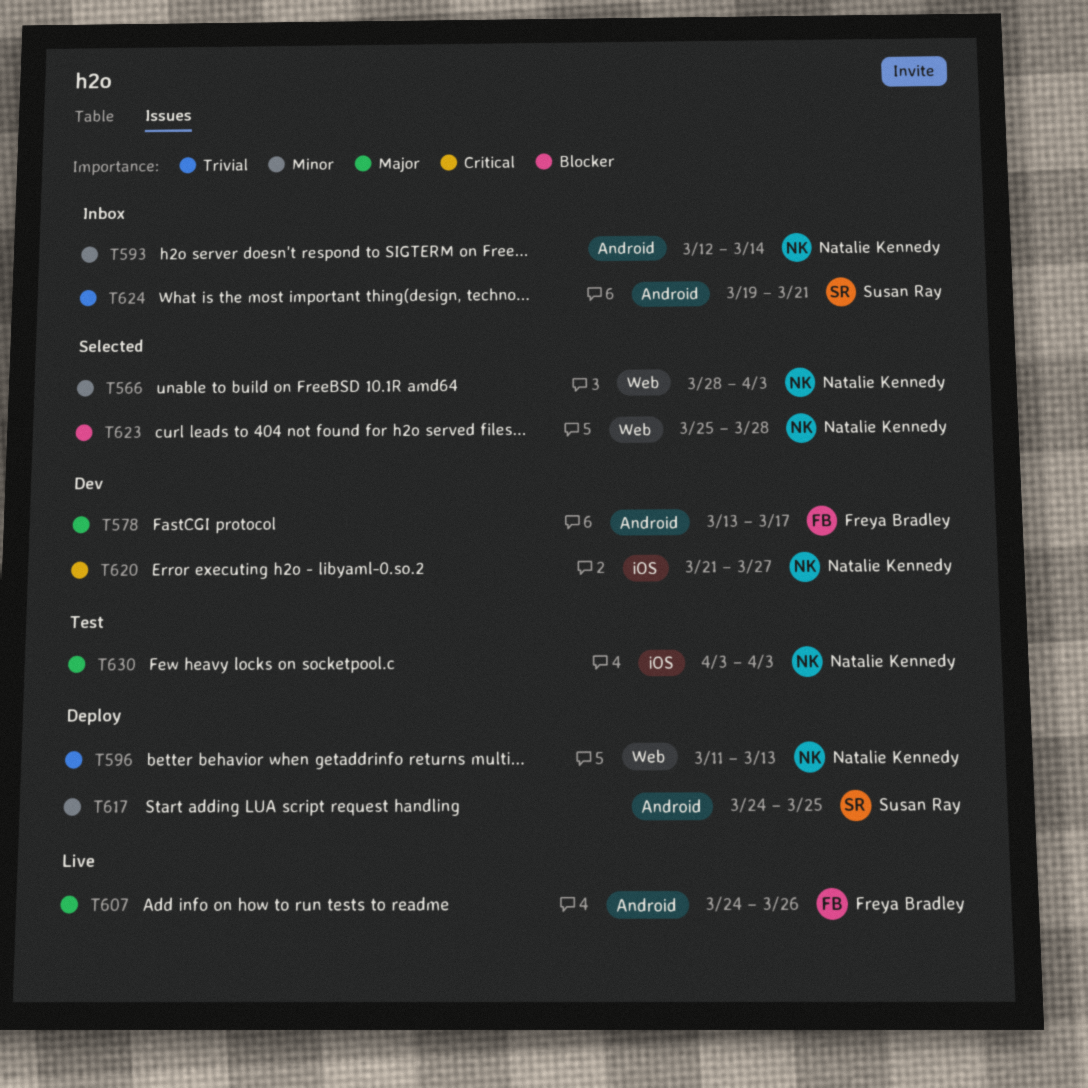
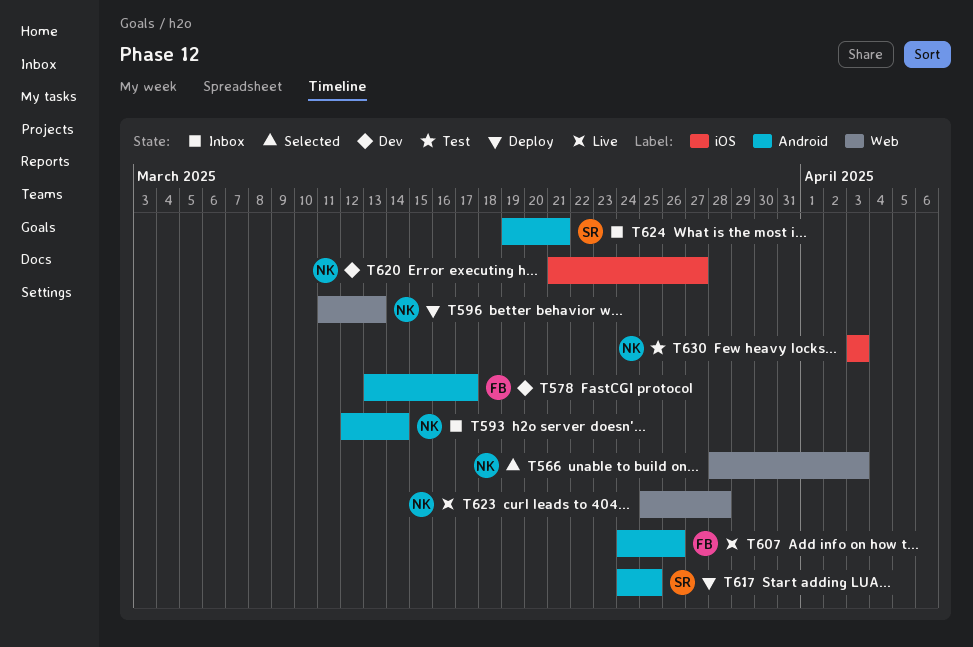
T623, status: Selected -> Live

